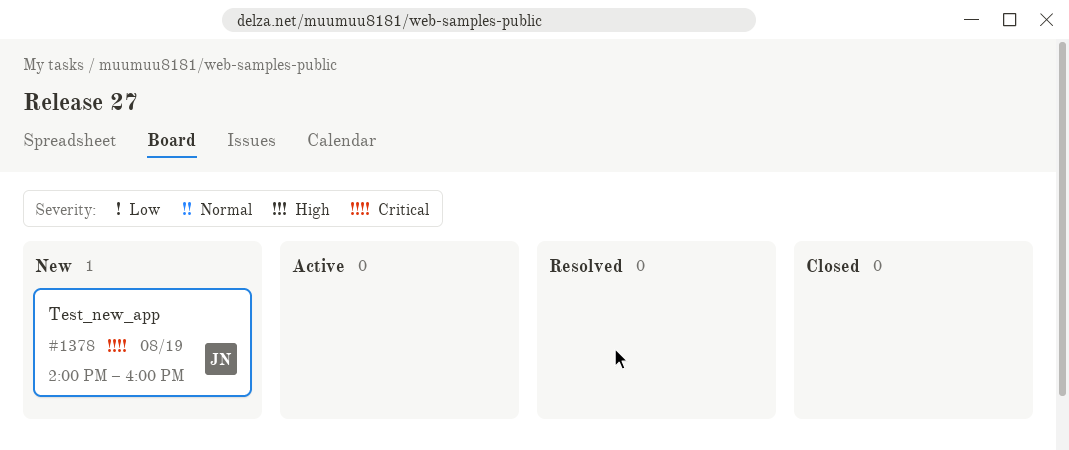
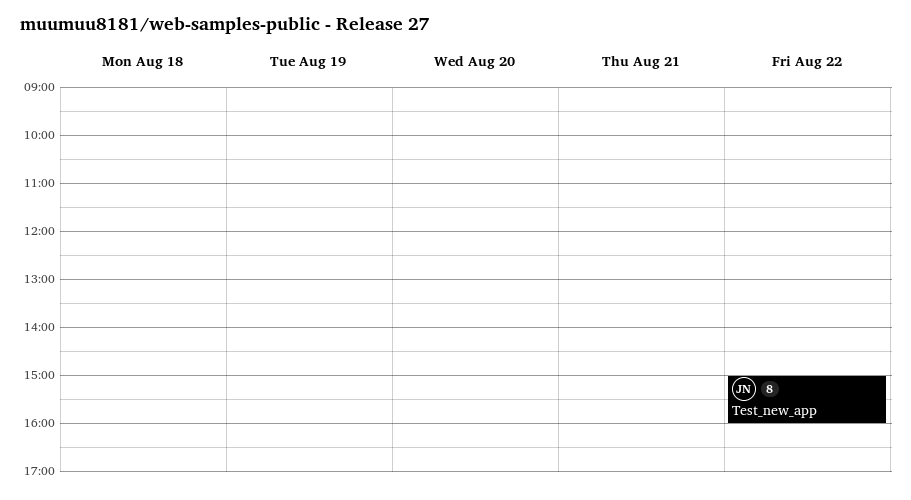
Test_new_app, day: Aug 19 -> Aug 22
Test_new_app, begins: 14:00 -> 15:00

